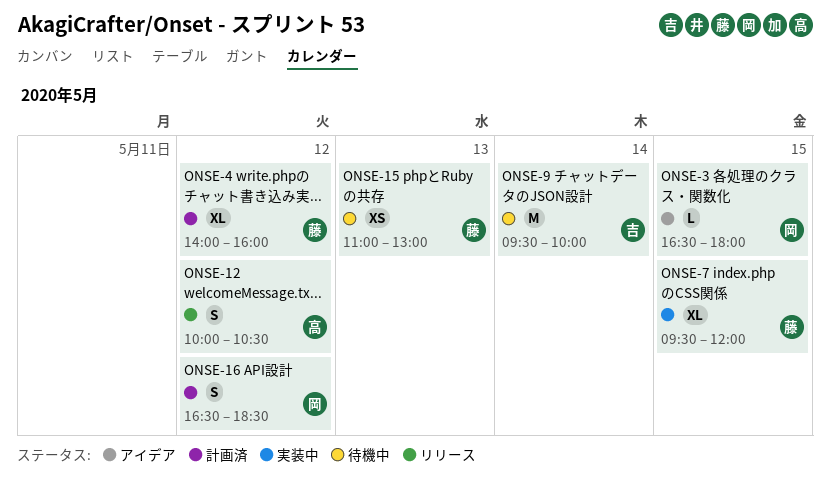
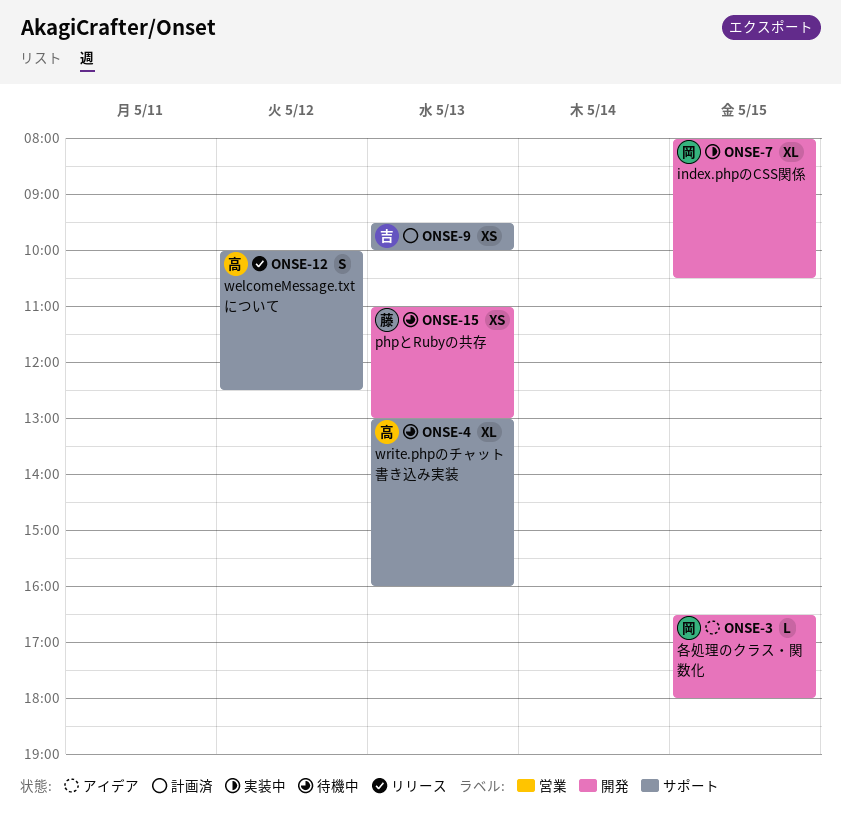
ONSE-4, status: 計画済 -> 待機中
ONSE-4, owner: 藤 -> 高
ONSE-4, day: May 12 -> May 13
ONSE-4, begins: 14:00 -> 13:00
ONSE-7, owner: 藤 -> 岡
ONSE-7, begins: 09:30 -> 08:00
ONSE-7, ends: 12:00 -> 10:30
ONSE-9, status: 待機中 -> 計画済
ONSE-9, estimate: M -> XS
ONSE-9, day: May 14 -> May 13
ONSE-12, ends: 10:30 -> 12:30
ONSE-16: present -> none

